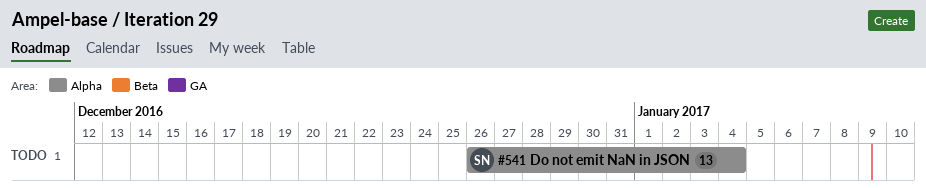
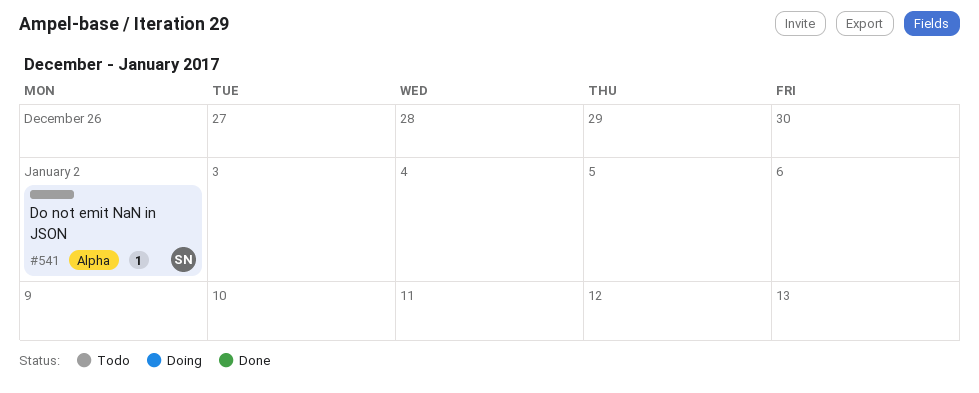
#541, estimate: 13 -> 1
#541, due: Jan 4 -> Jan 2

